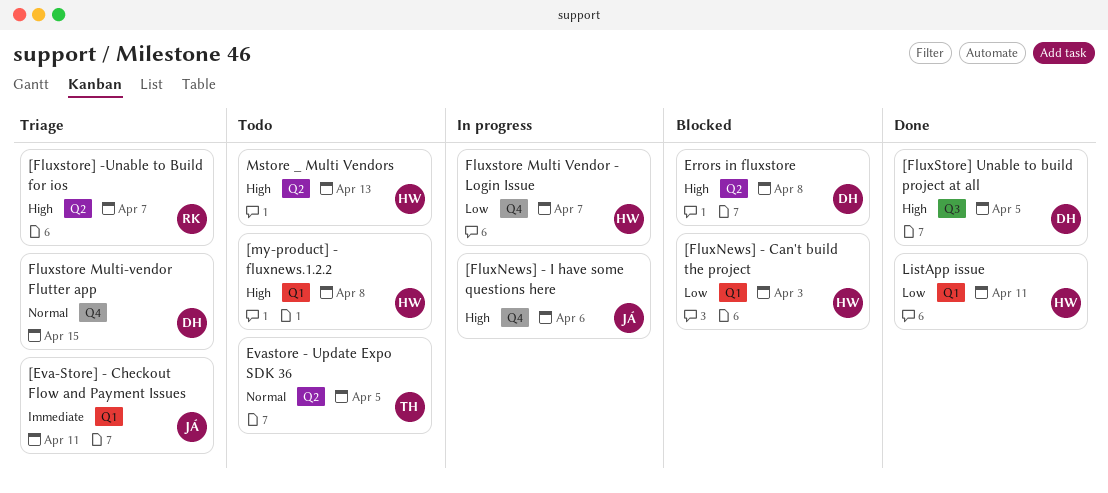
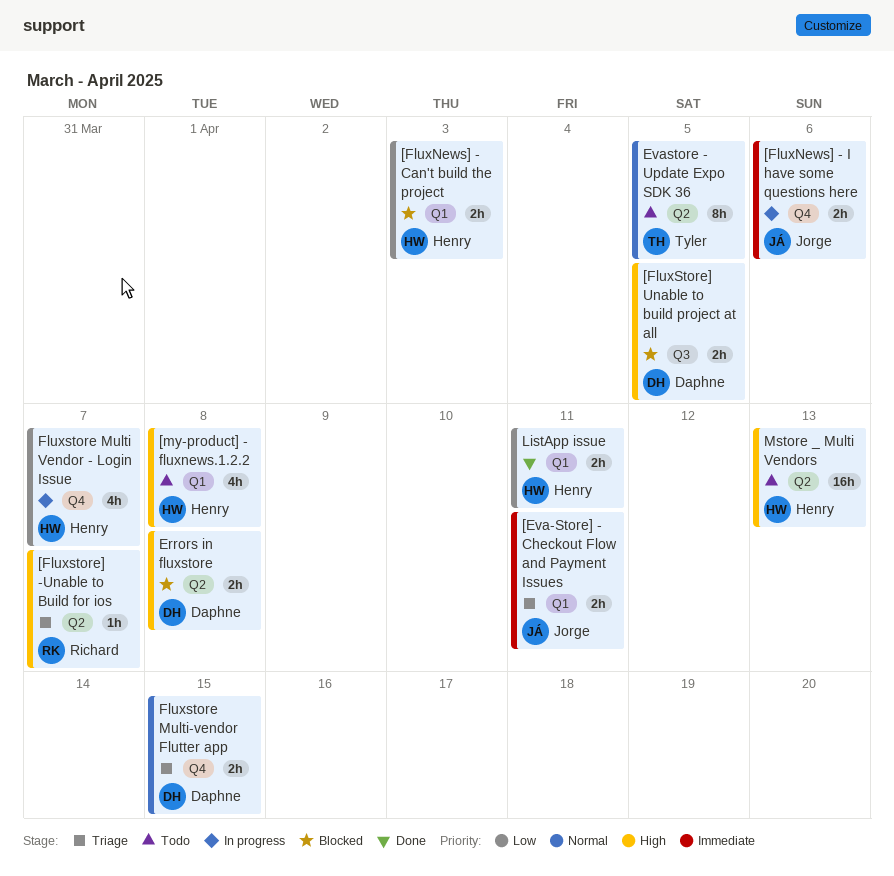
[FluxNews] - I have some questions here, priority: High -> Immediate
[FluxStore] Unable to build project at all, status: Done -> Blocked

